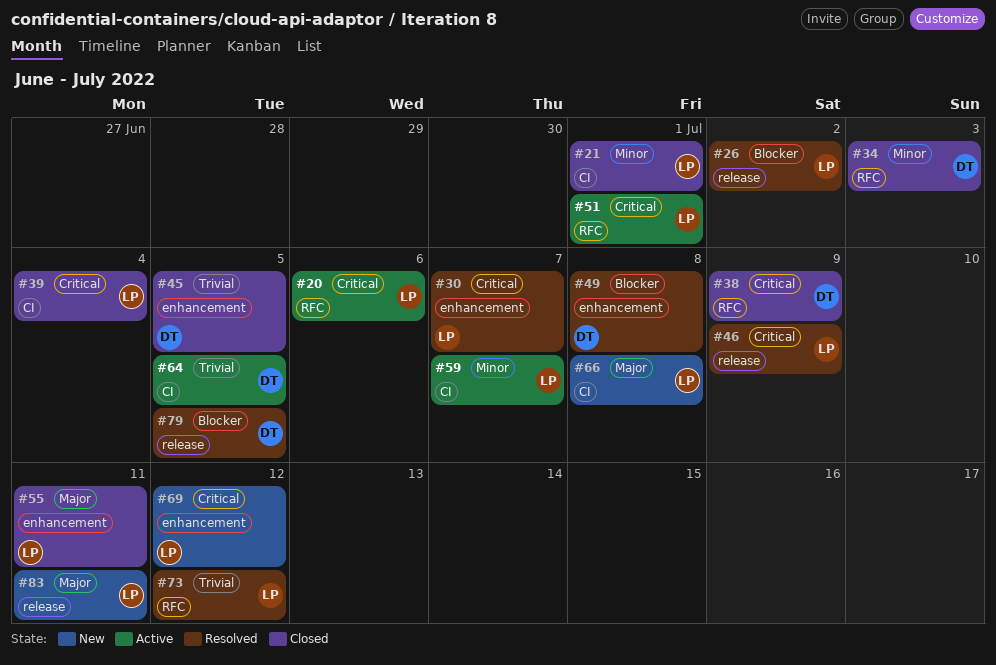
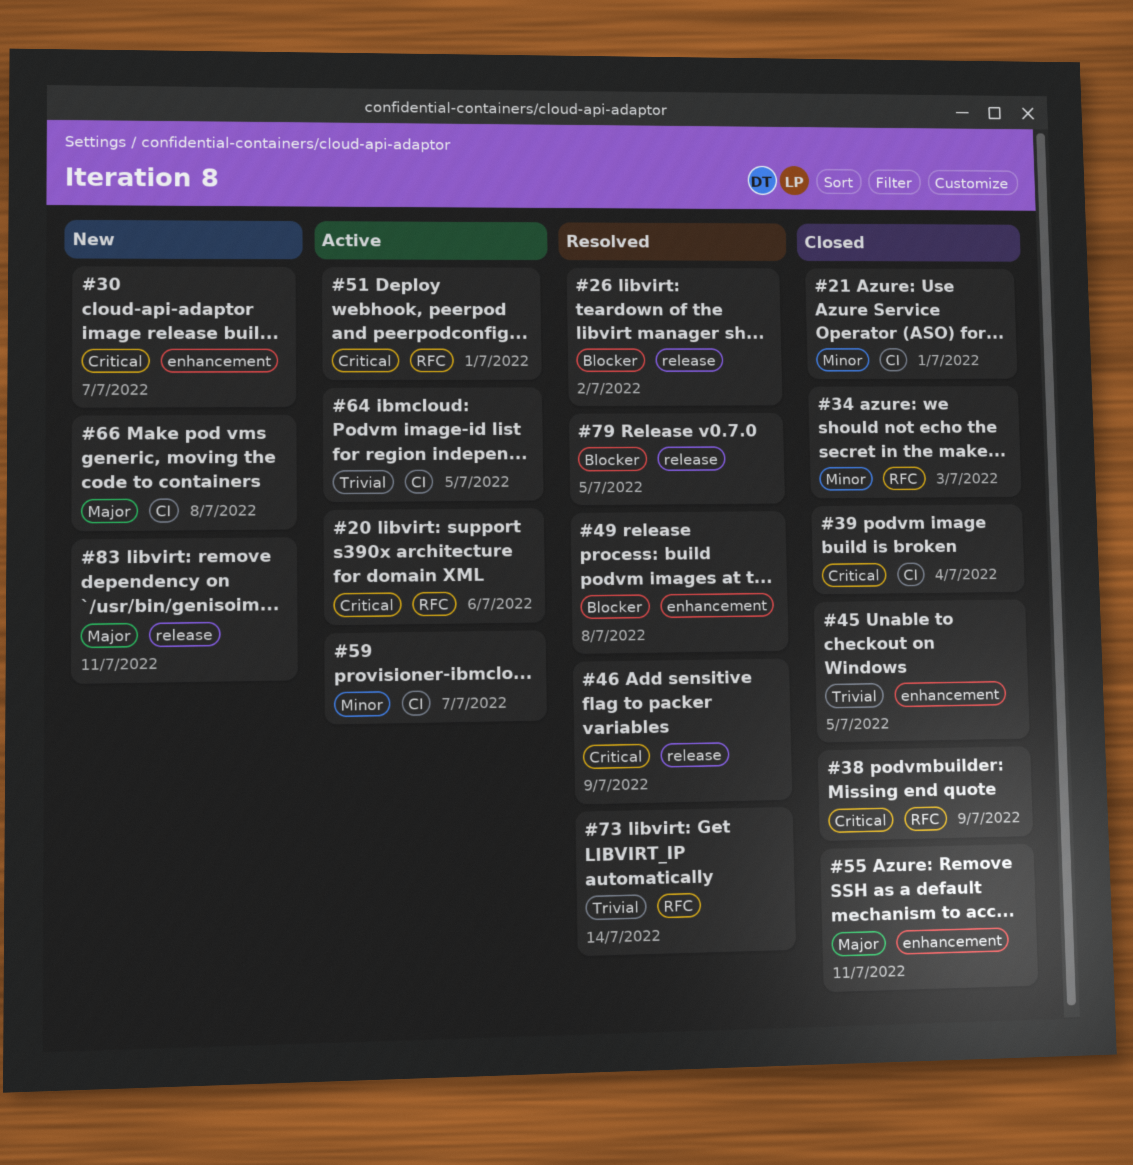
#30, status: Resolved -> New
#69: present -> none
#73, due: Jul 12 -> Jul 14

